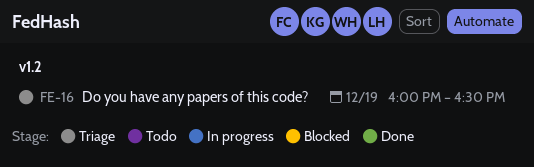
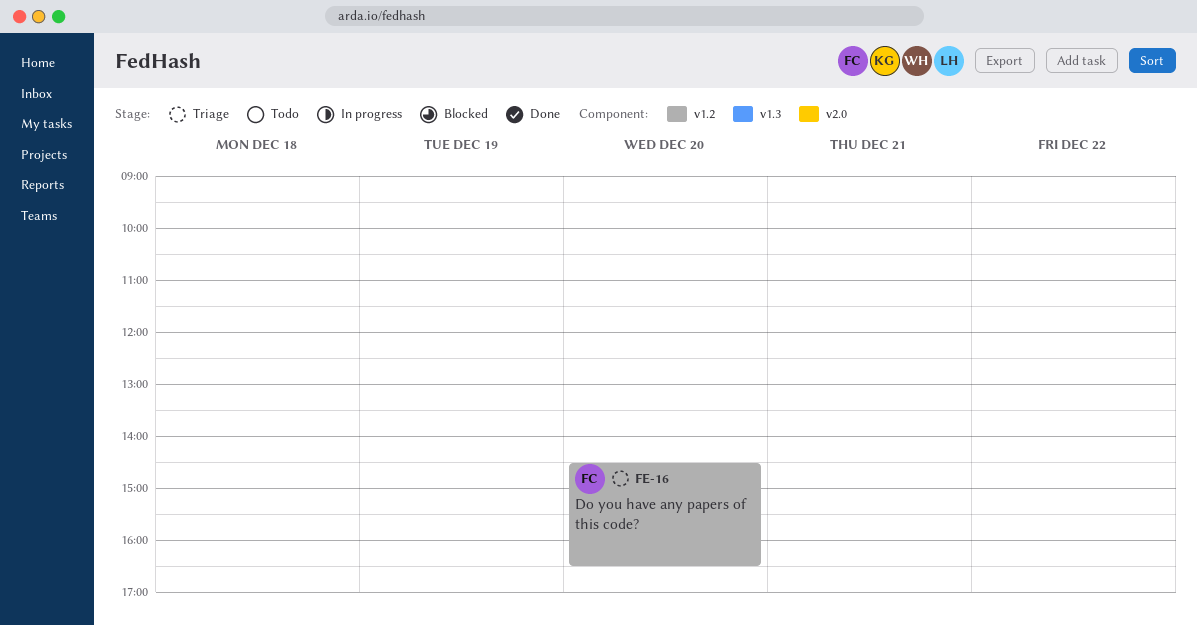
FE-16, day: Dec 19 -> Dec 20
FE-16, begins: 16:00 -> 14:30

